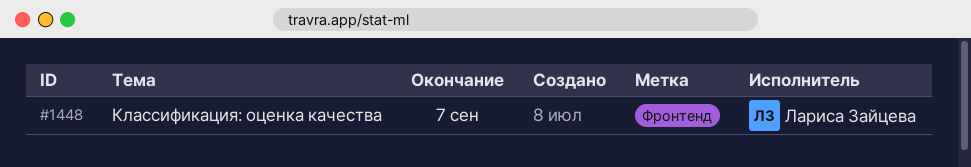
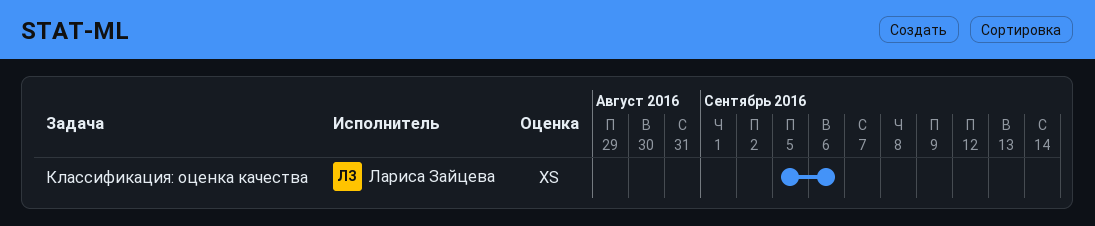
Классификация: оценка качества, due: Sep 7 -> Sep 6

